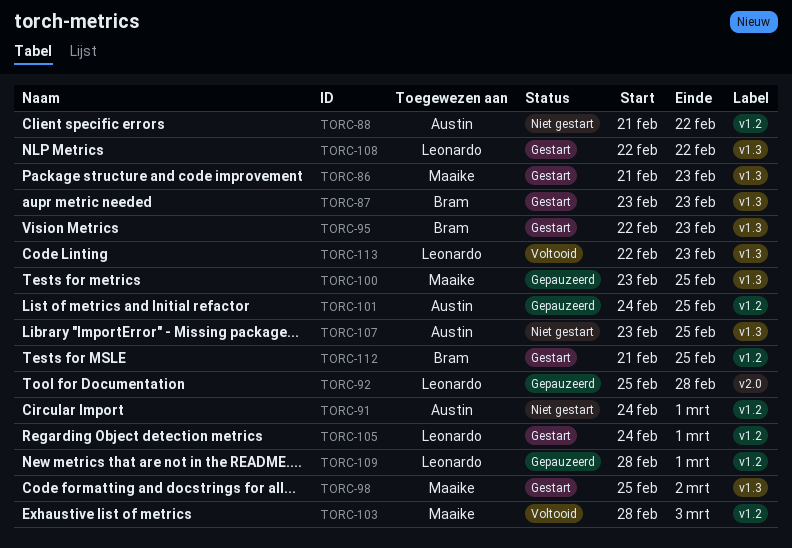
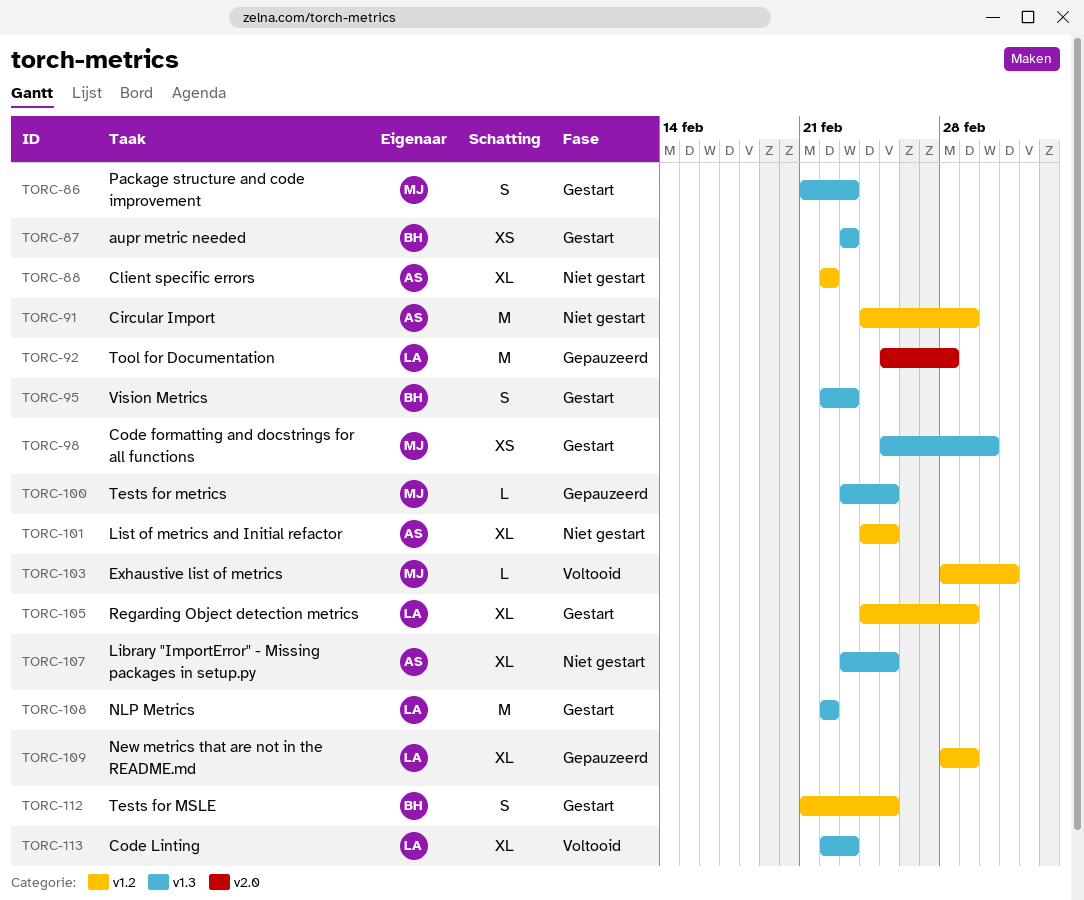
TORC-88, start: Feb 21 -> Feb 22
TORC-101, status: Gepauzeerd -> Niet gestart

